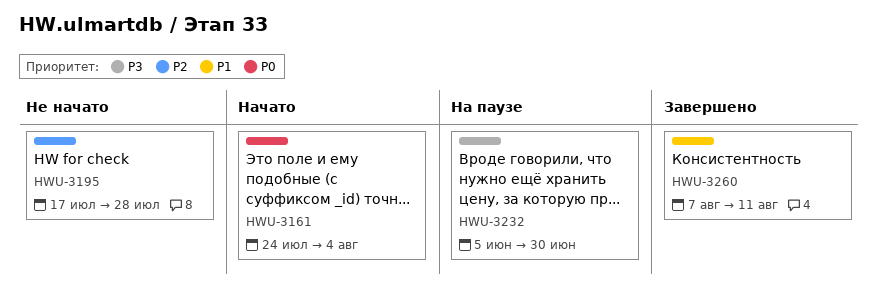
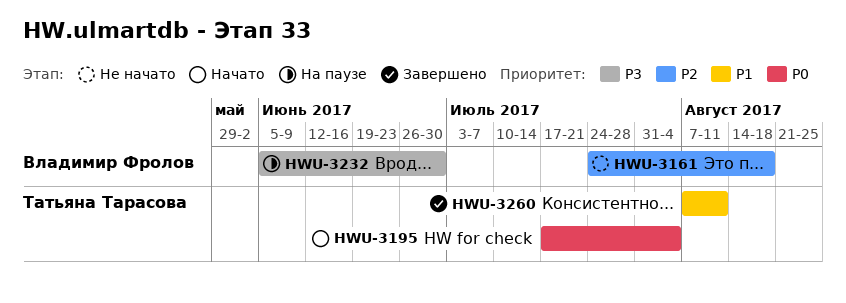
HWU-3161, status: Начато -> Не начато
HWU-3161, priority: P0 -> P2
HWU-3161, due: Aug 4 -> Aug 18
HWU-3195, status: Не начато -> Начато
HWU-3195, priority: P2 -> P0
HWU-3195, due: Jul 28 -> Aug 4

